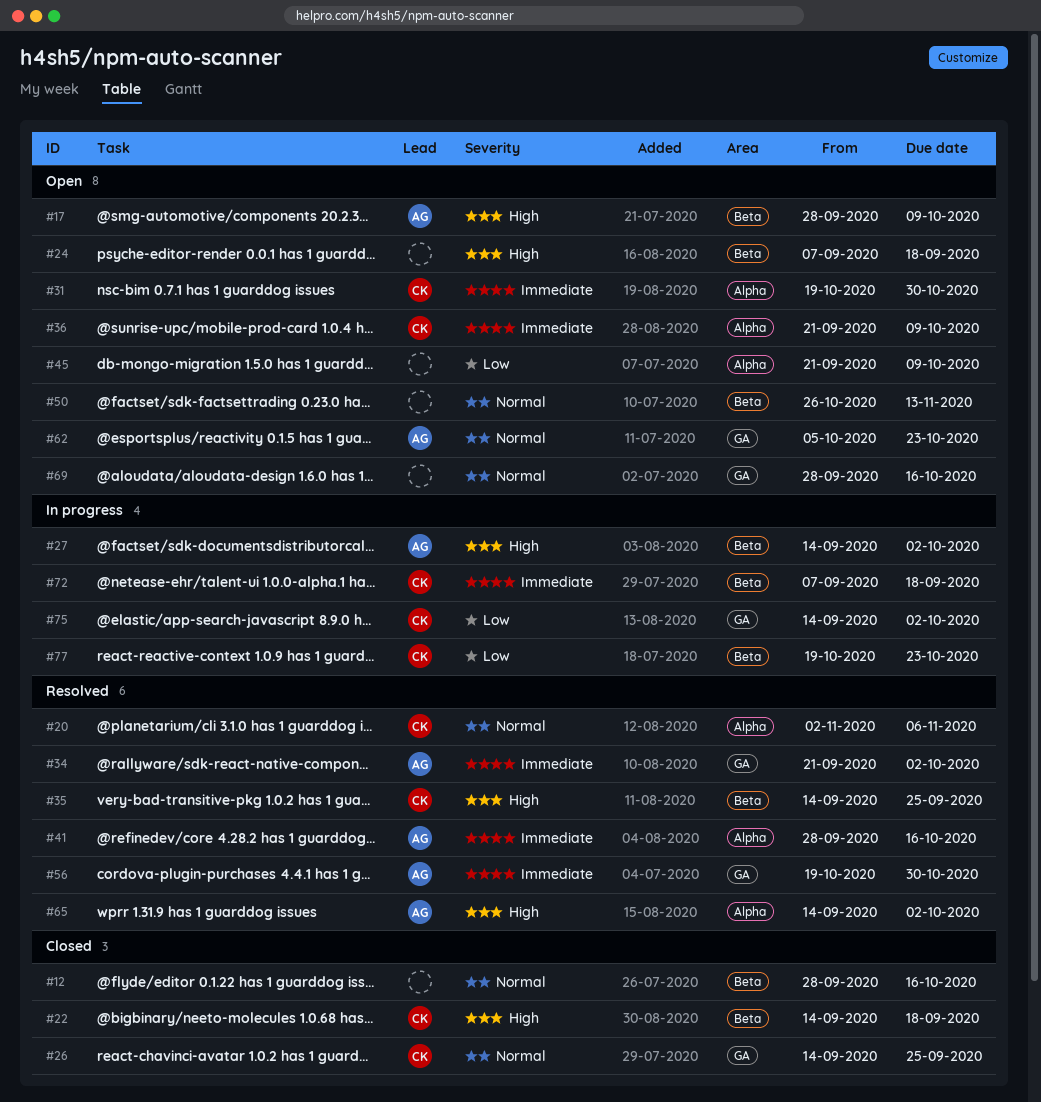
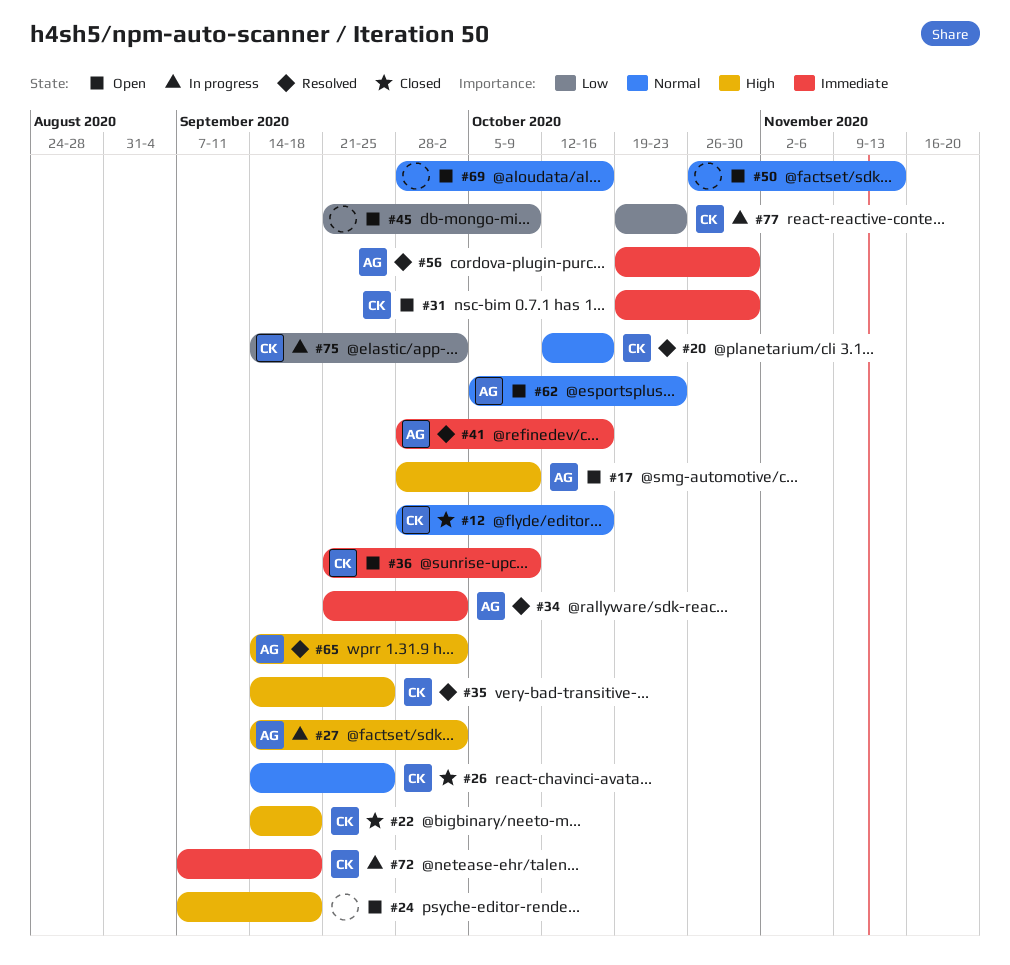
#12, owner: none -> CK
#20, start: Nov 2 -> Oct 12
#20, due: Nov 6 -> Oct 16

